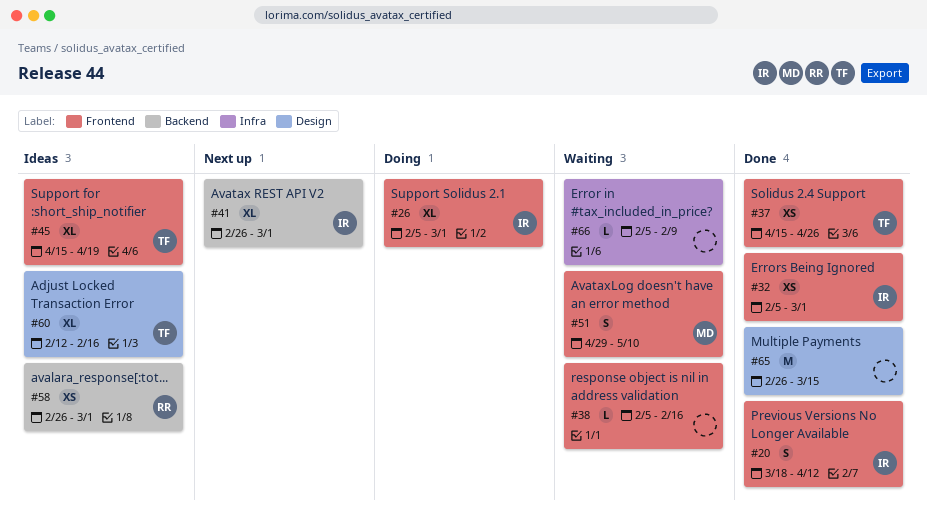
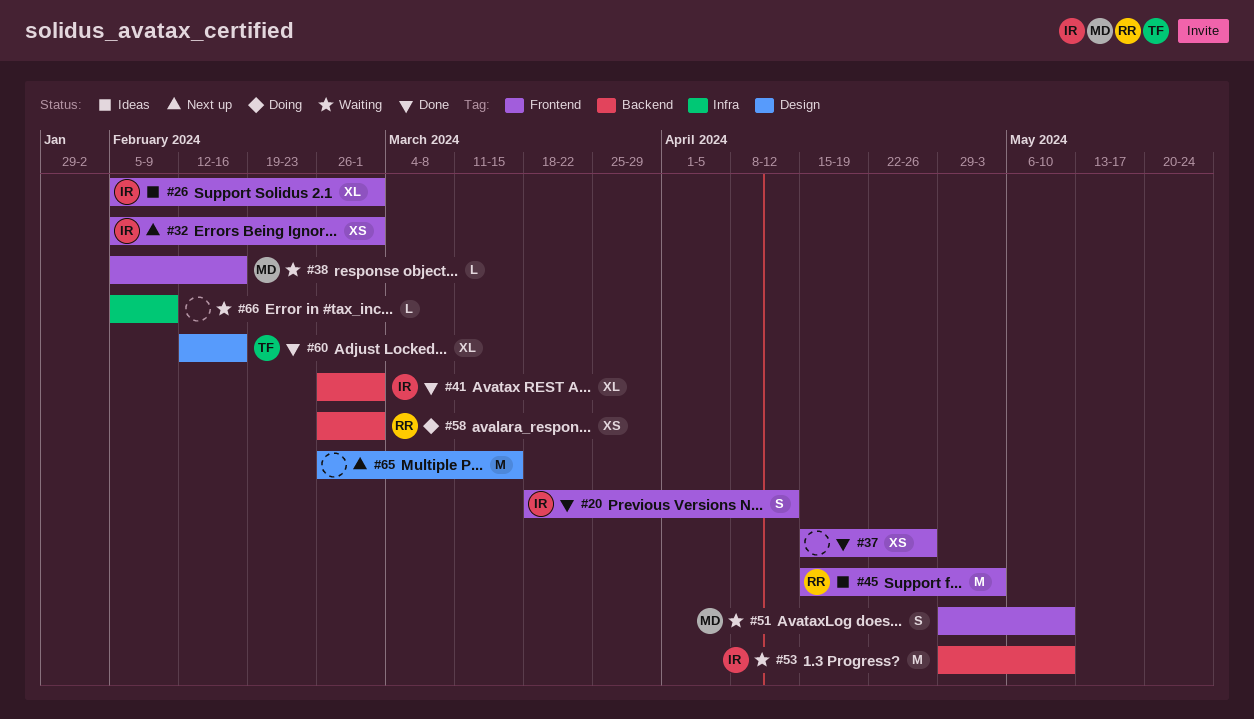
#26, status: Doing -> Ideas
#32, status: Done -> Next up
#37, owner: TF -> none
#38, owner: none -> MD
#41, status: Next up -> Done
#45, owner: TF -> RR
#45, estimate: XL -> M
#45, due: Apr 19 -> May 3
#53: none -> present
#58, status: Ideas -> Doing
#60, status: Ideas -> Done
#65, status: Done -> Next up

